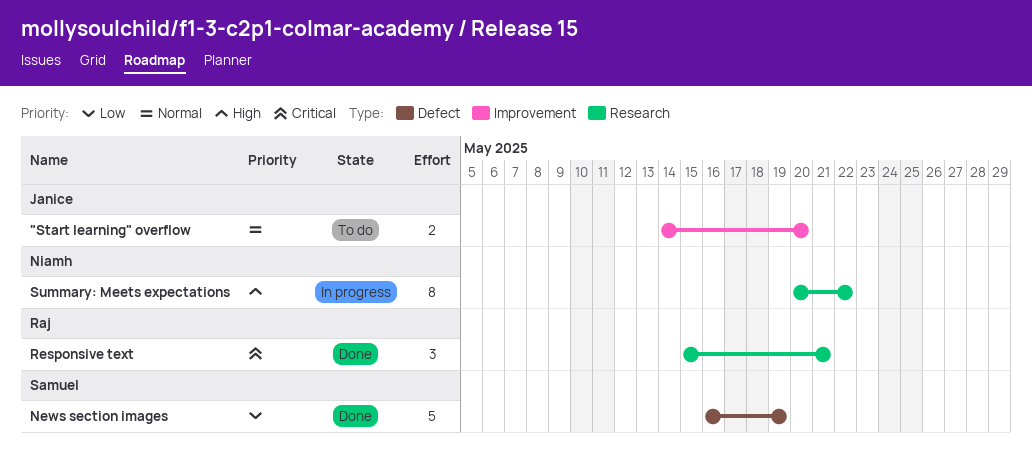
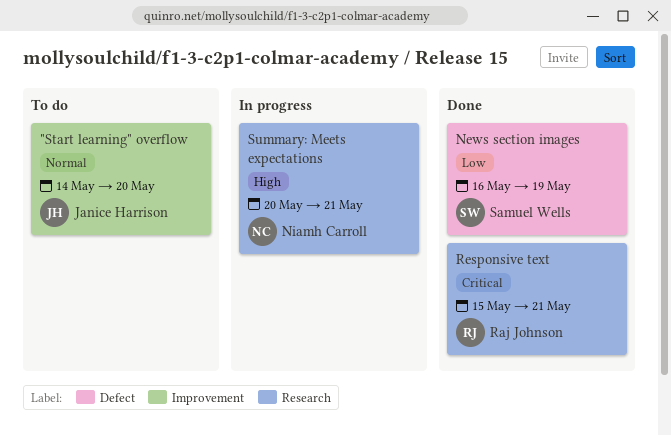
Summary: Meets expectations, due: May 22 -> May 21

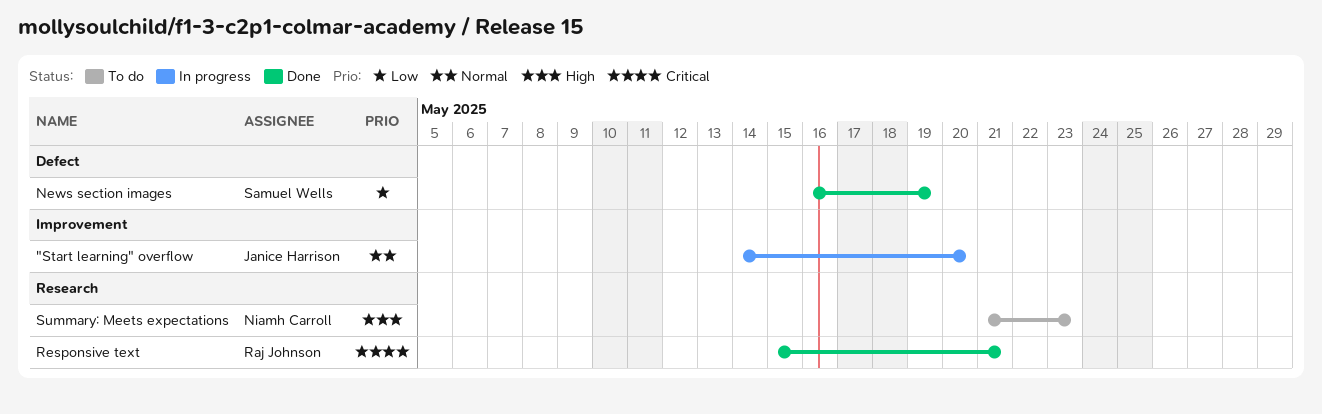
"Start learning" overflow, status: To do -> In progress
Summary: Meets expectations, status: In progress -> To do
Summary: Meets expectations, start: May 20 -> May 21
Summary: Meets expectations, due: May 21 -> May 23

